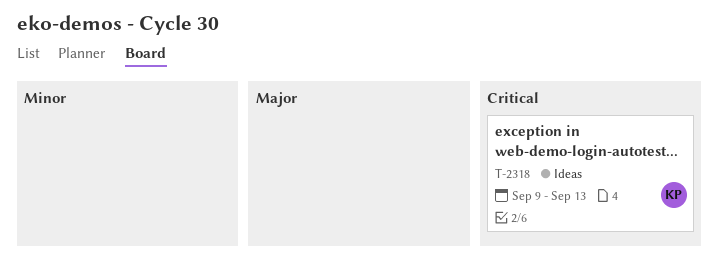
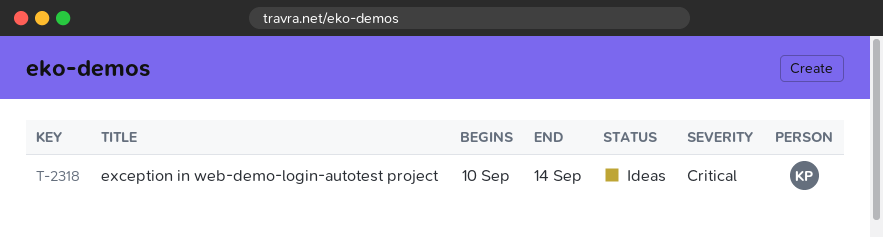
T-2318, start: Sep 9 -> Sep 10
T-2318, due: Sep 13 -> Sep 14

